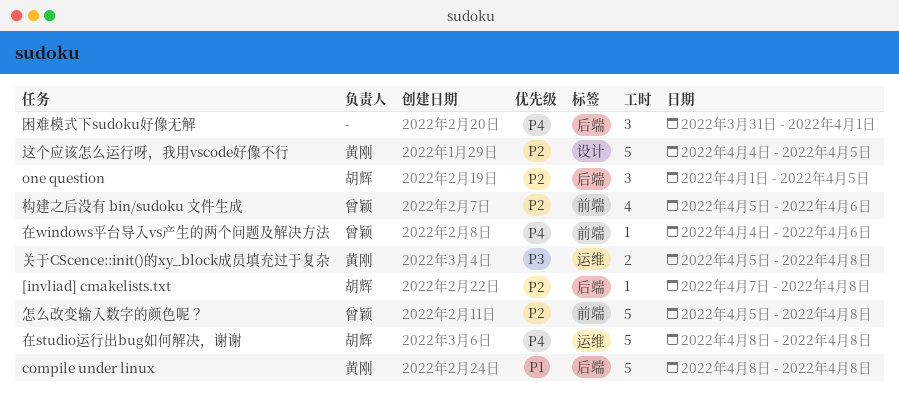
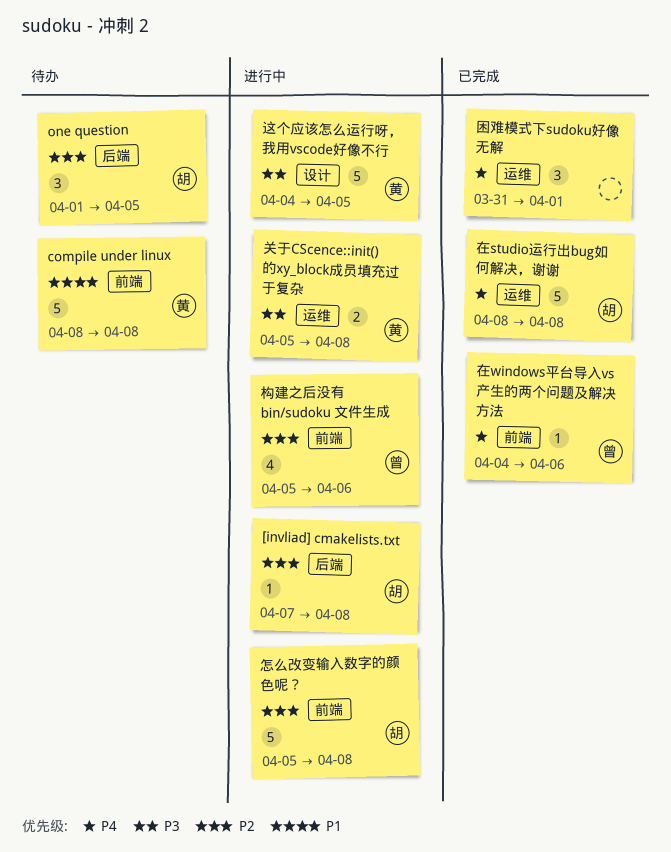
compile under linux, label: 后端 -> 前端
困难模式下sudoku好像无解, label: 后端 -> 运维
怎么改变输入数字的颜色呢？, owner: 曾颖 -> 胡辉
这个应该怎么运行呀，我用vscode好像不行, priority: P2 -> P3

